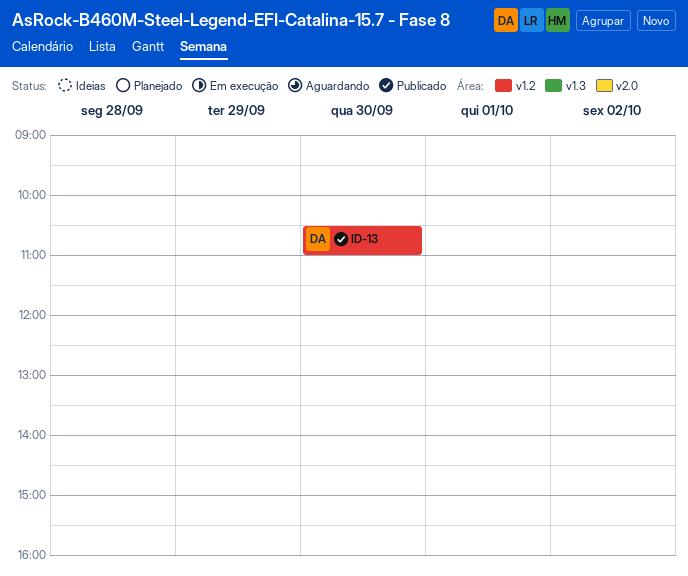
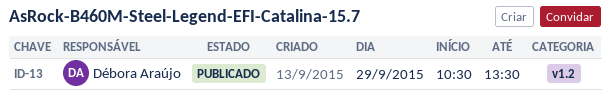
ID-13, day: Sep 30 -> Sep 29
ID-13, ends: 11:00 -> 13:30

